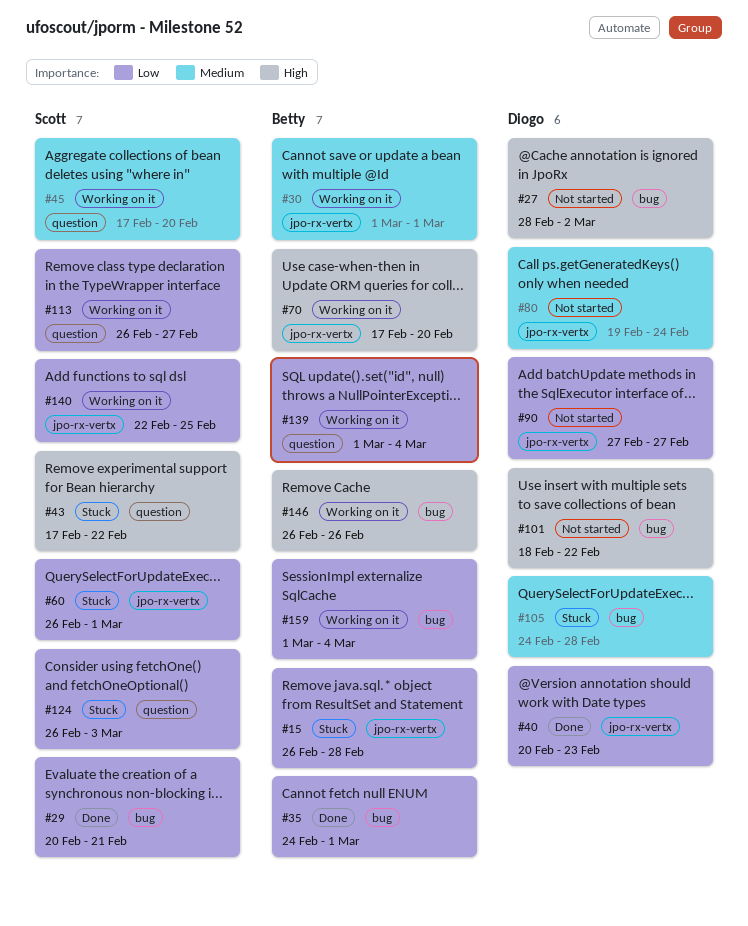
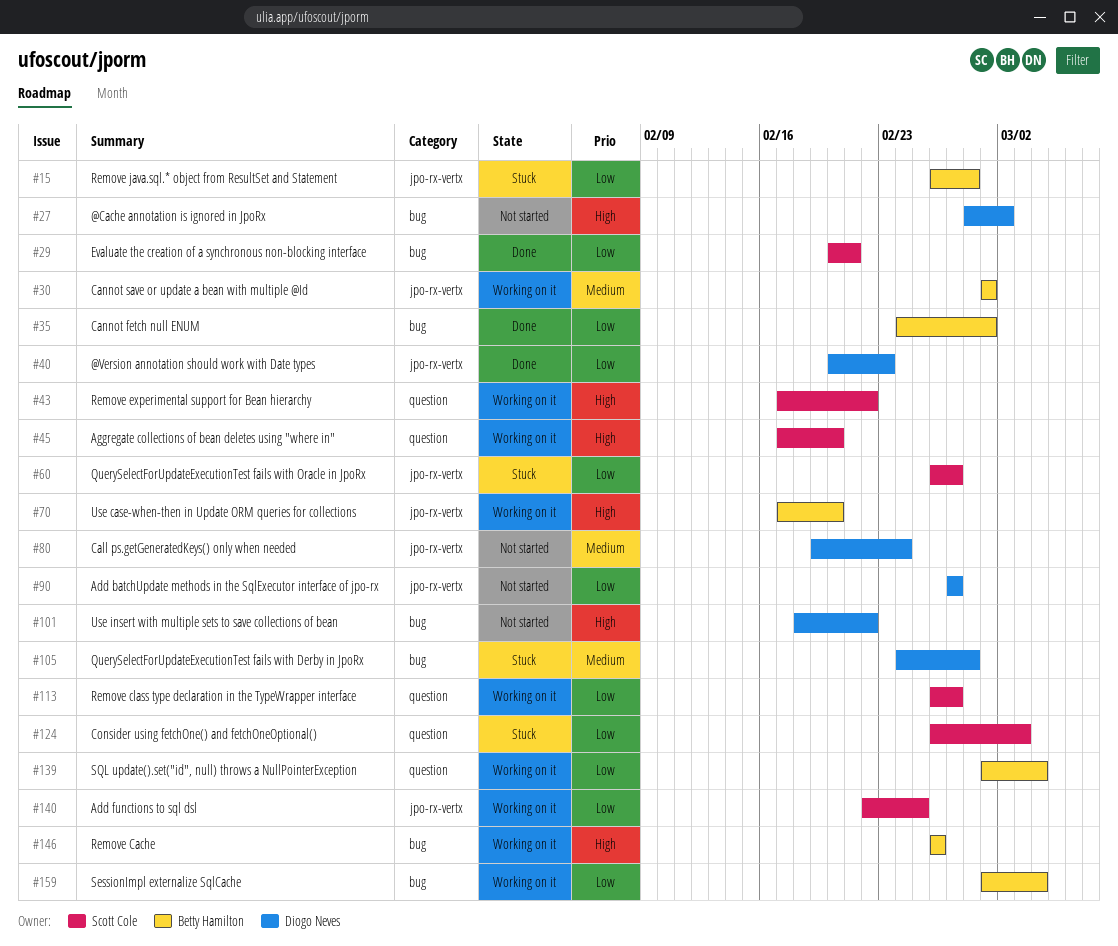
#43, status: Stuck -> Working on it
#45, priority: Medium -> High
#60, due: Mar 1 -> Feb 27

